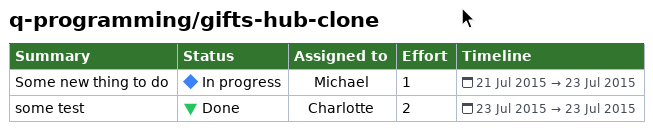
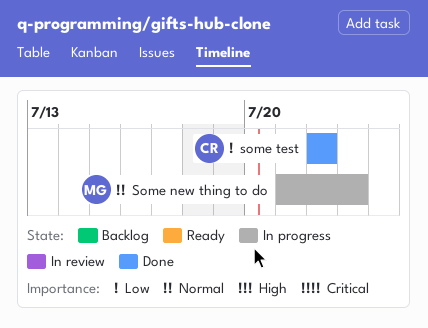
some test, start: Jul 23 -> Jul 22
some test, due: Jul 23 -> Jul 22

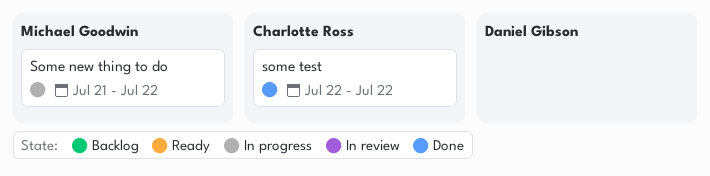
Some new thing to do, due: Jul 23 -> Jul 22

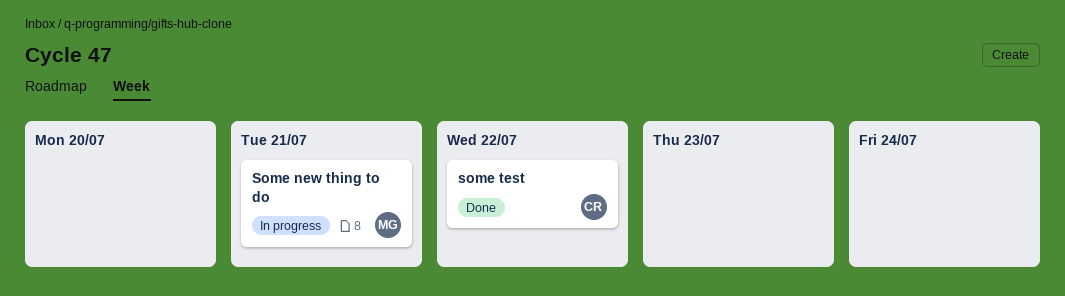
Some new thing to do, due: Jul 22 -> Jul 21

